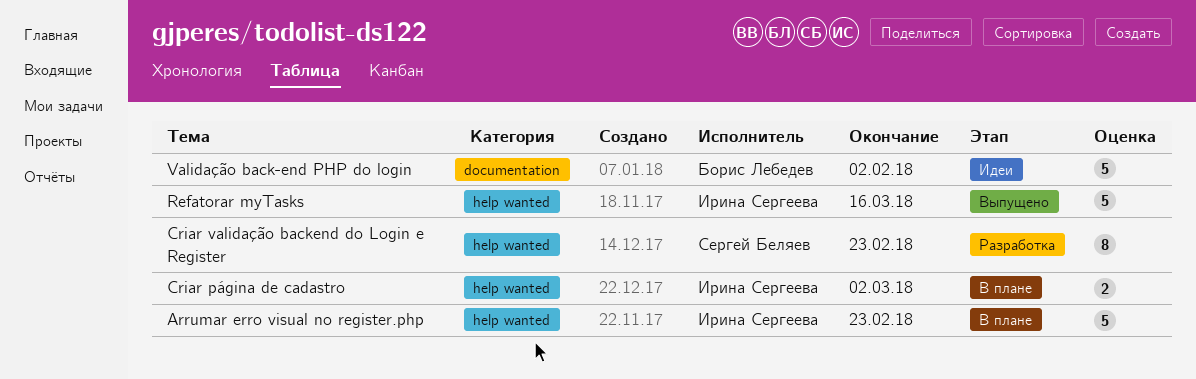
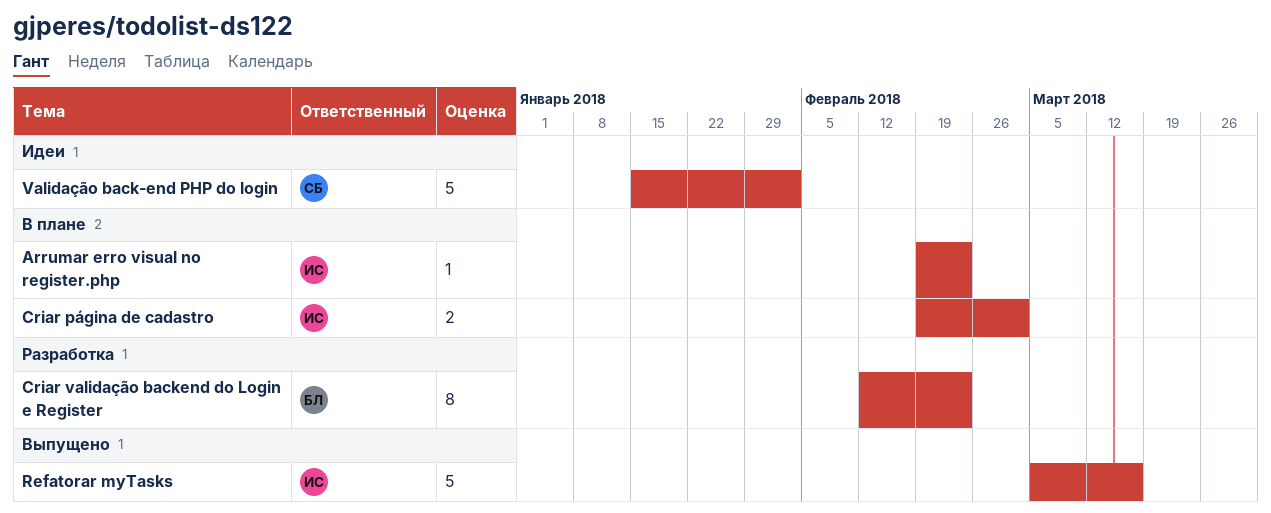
Arrumar erro visual no register.php, estimate: 5 -> 1
Criar validação backend do Login e Register, owner: Сергей Беляев -> Борис Лебедев
Validação back-end PHP do login, owner: Борис Лебедев -> Сергей Беляев

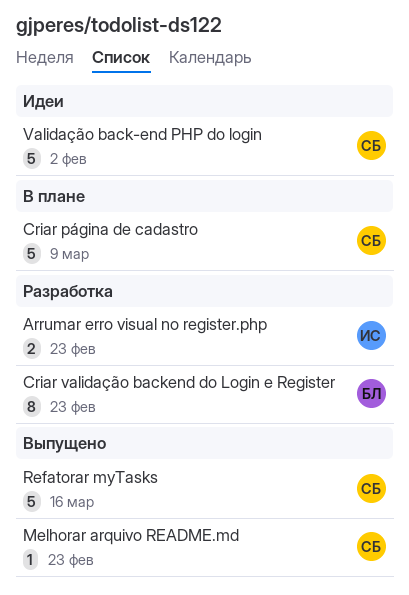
Arrumar erro visual no register.php, status: В плане -> Разработка
Arrumar erro visual no register.php, estimate: 1 -> 2
Criar página de cadastro, owner: ИС -> СБ
Criar página de cadastro, estimate: 2 -> 5
Criar página de cadastro, due: Mar 2 -> Mar 9
Melhorar arquivo README.md: none -> present
Refatorar myTasks, owner: ИС -> СБ

